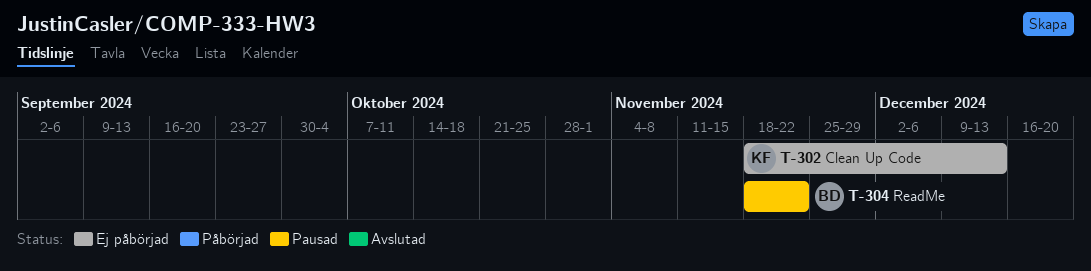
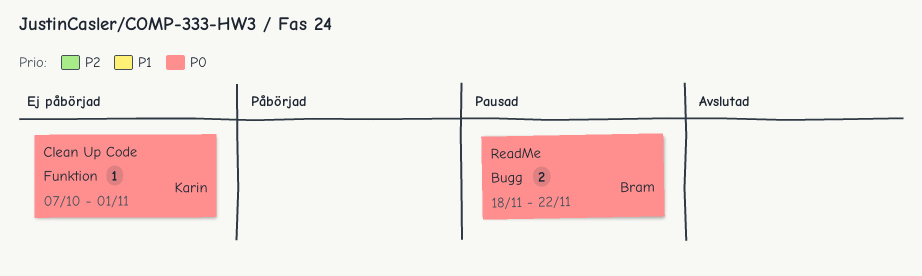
Clean Up Code, start: Nov 18 -> Oct 7
Clean Up Code, due: Dec 13 -> Nov 1

